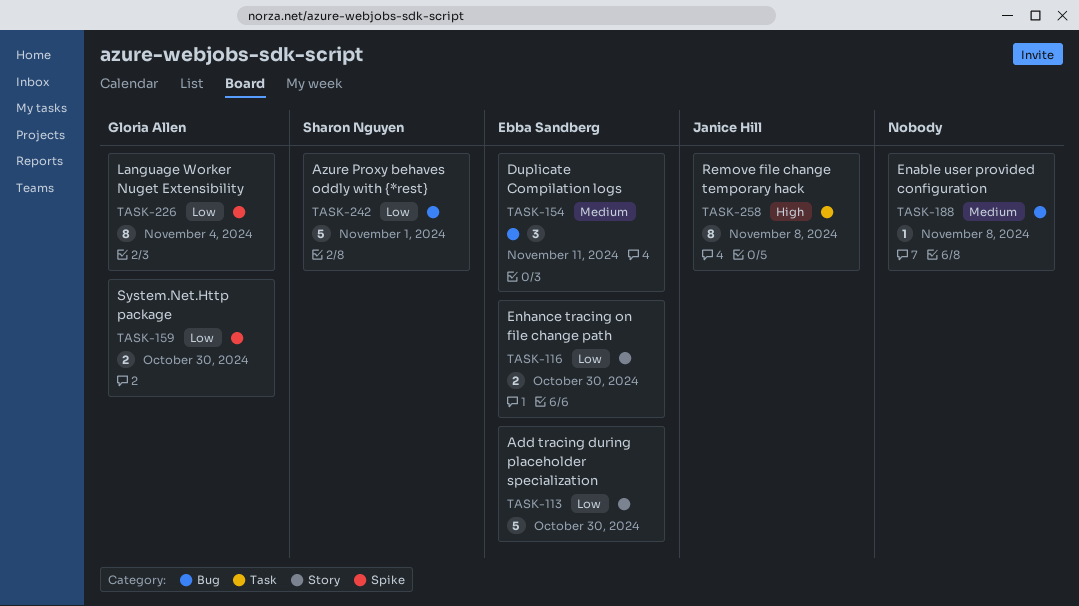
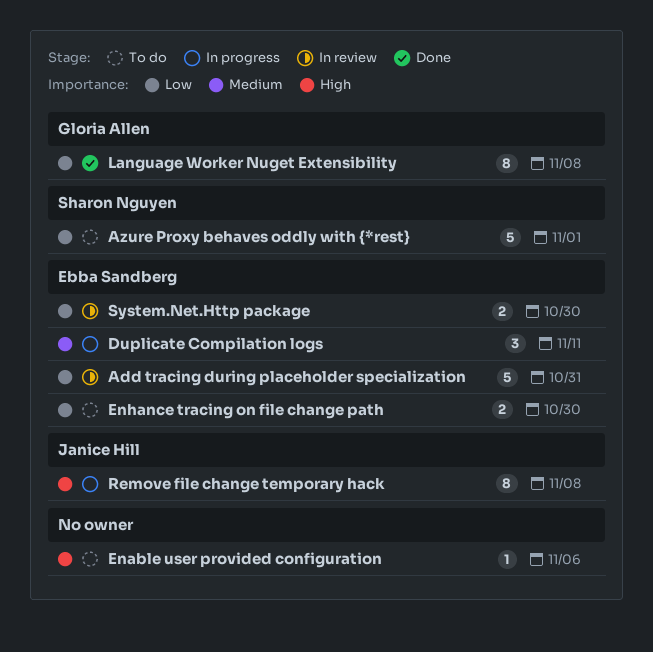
Add tracing during placeholder specialization, due: Oct 30 -> Oct 31
Enable user provided configuration, priority: Medium -> High
Enable user provided configuration, due: Nov 8 -> Nov 6
Language Worker Nuget Extensibility, due: Nov 4 -> Nov 8
System.Net.Http package, owner: Gloria Allen -> Ebba Sandberg

